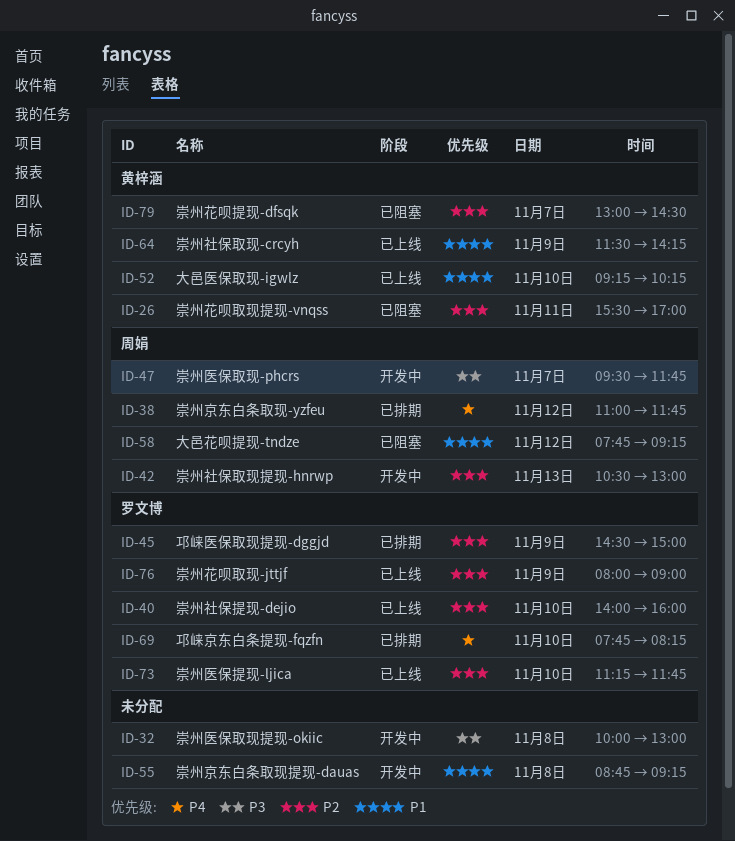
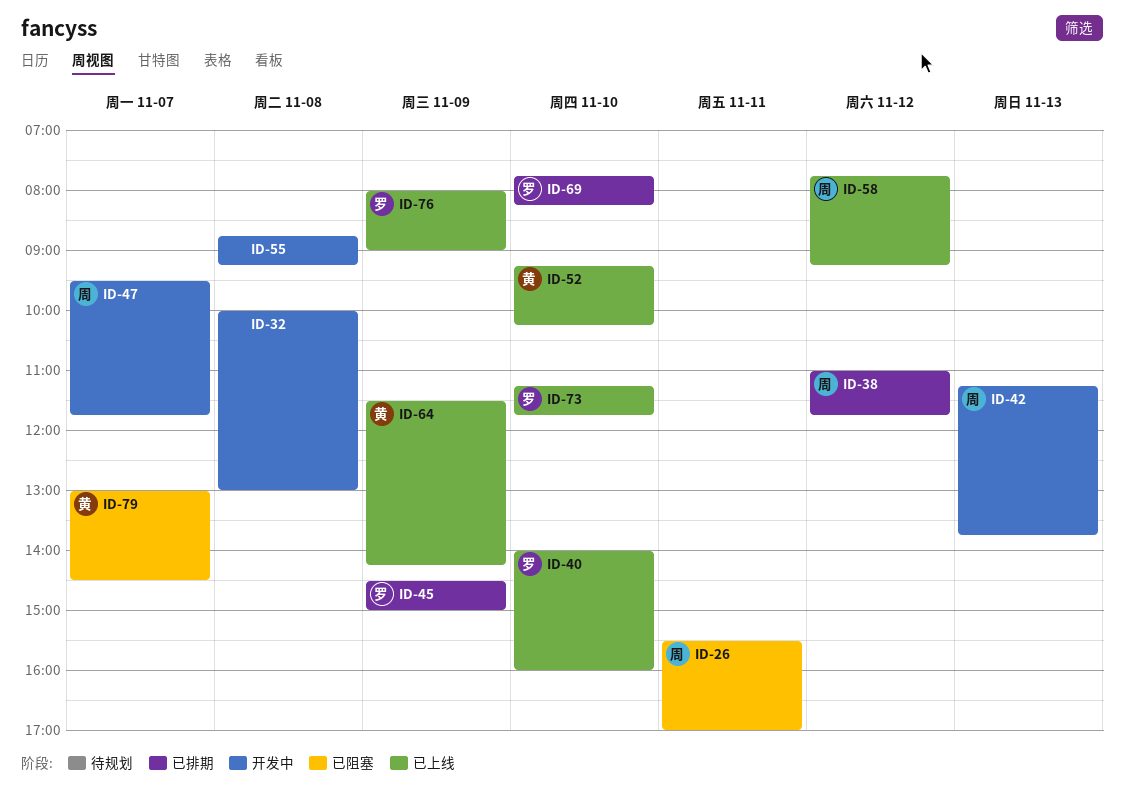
ID-26, owner: 黄梓涵 -> 周娟
ID-42, begins: 10:30 -> 11:15
ID-42, ends: 13:00 -> 13:45
ID-58, status: 已阻塞 -> 已上线

